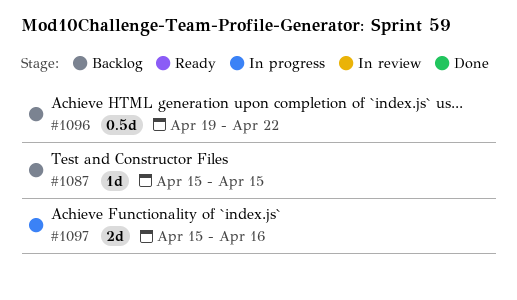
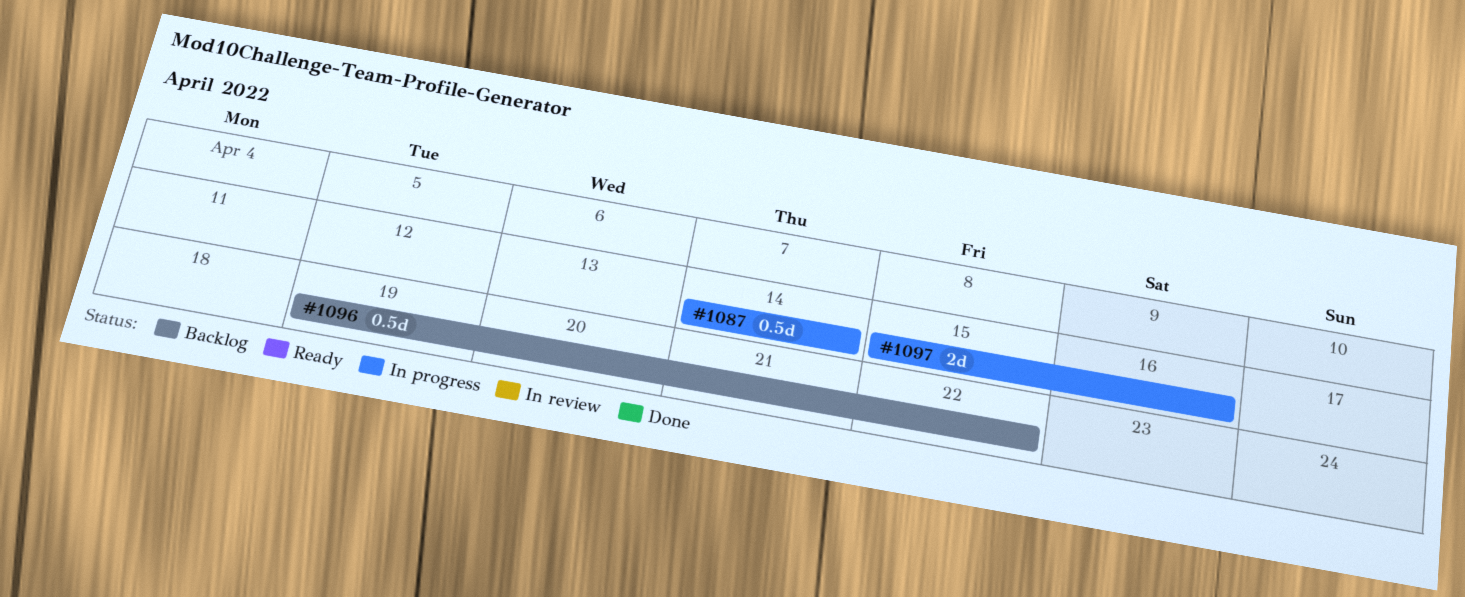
#1087, status: Backlog -> In progress
#1087, estimate: 1d -> 0.5d
#1087, start: Apr 15 -> Apr 14
#1087, due: Apr 15 -> Apr 14

